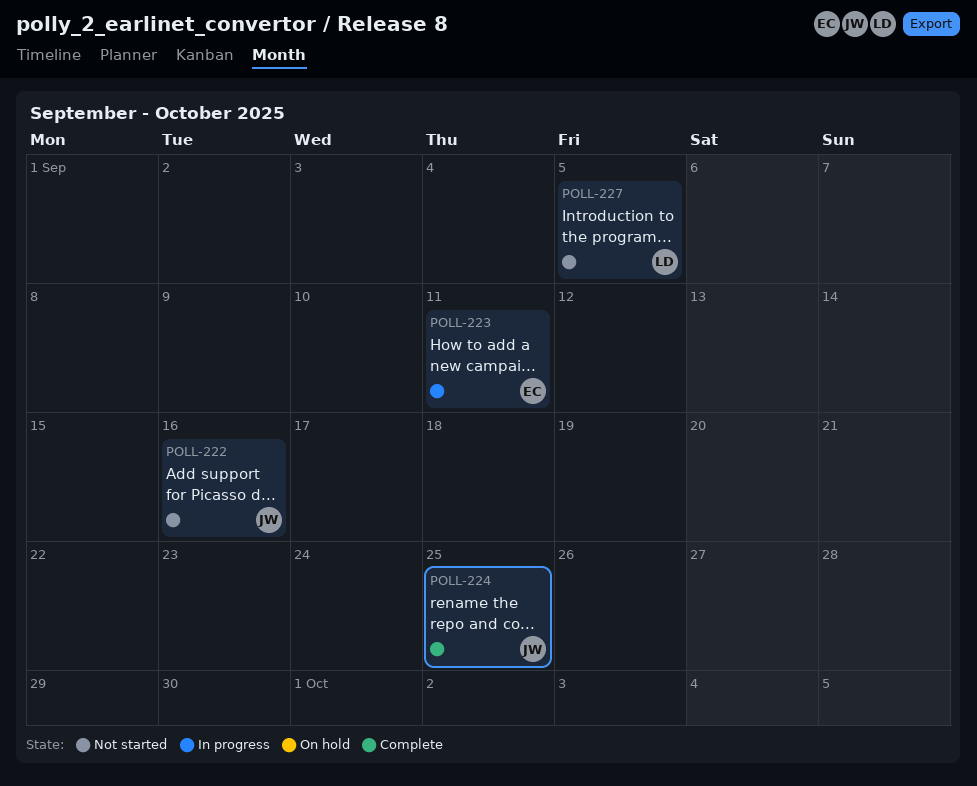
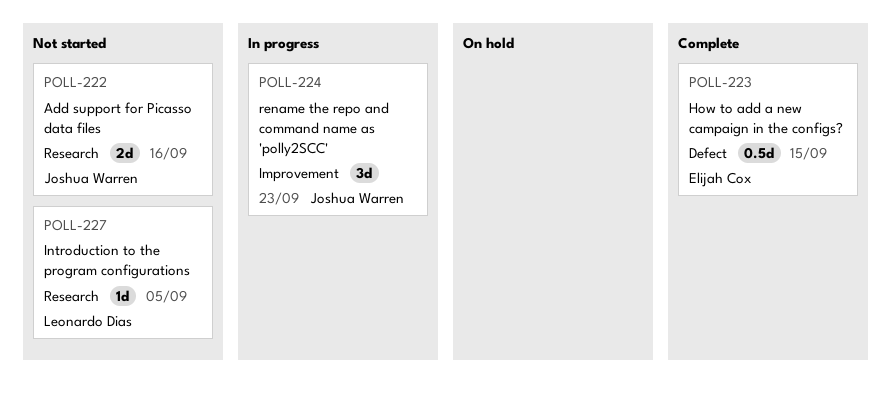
POLL-223, status: In progress -> Complete
POLL-223, due: Sep 11 -> Sep 15
POLL-224, status: Complete -> In progress
POLL-224, due: Sep 25 -> Sep 23

